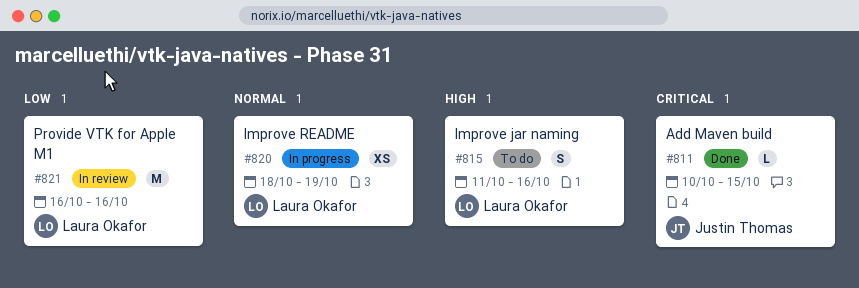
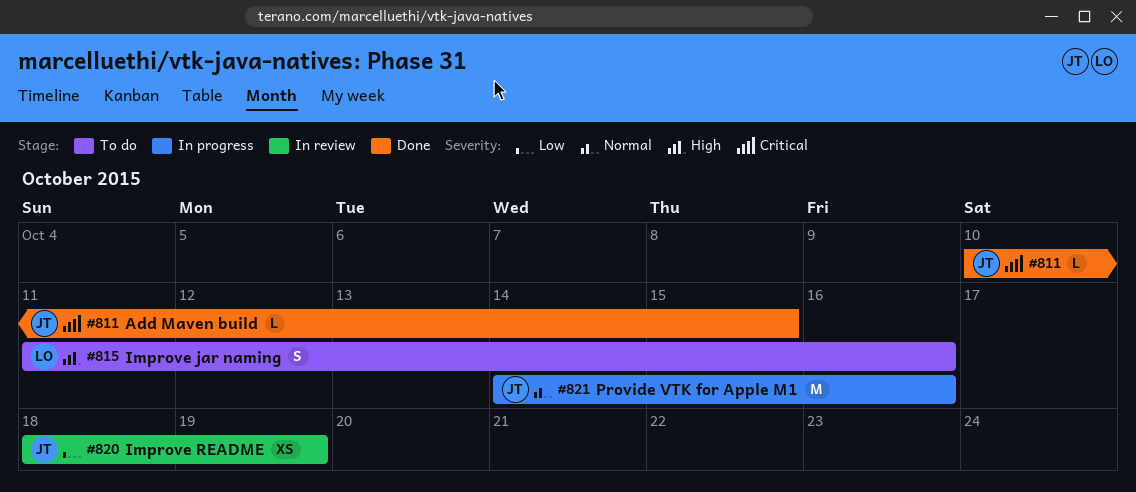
#820, status: In progress -> In review
#820, owner: Laura Okafor -> Justin Thomas
#820, priority: Normal -> Low
#821, status: In review -> In progress
#821, owner: Laura Okafor -> Justin Thomas
#821, priority: Low -> Normal
#821, start: Oct 16 -> Oct 14

